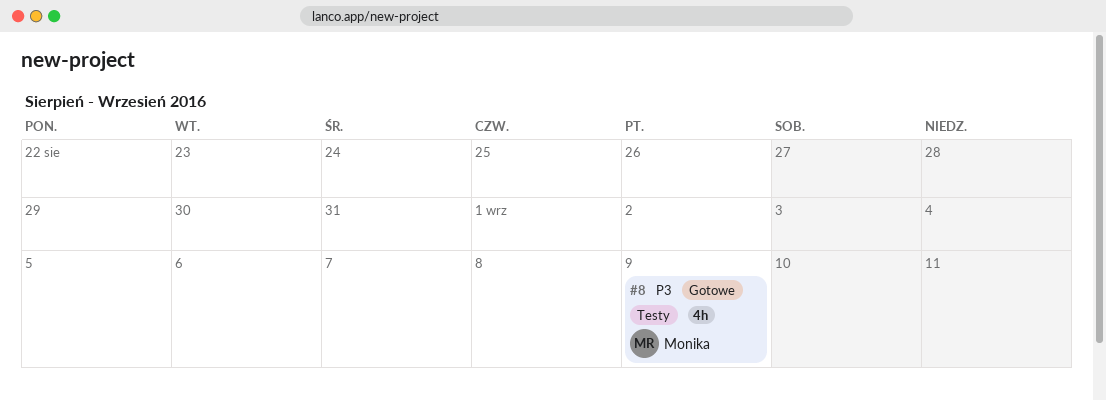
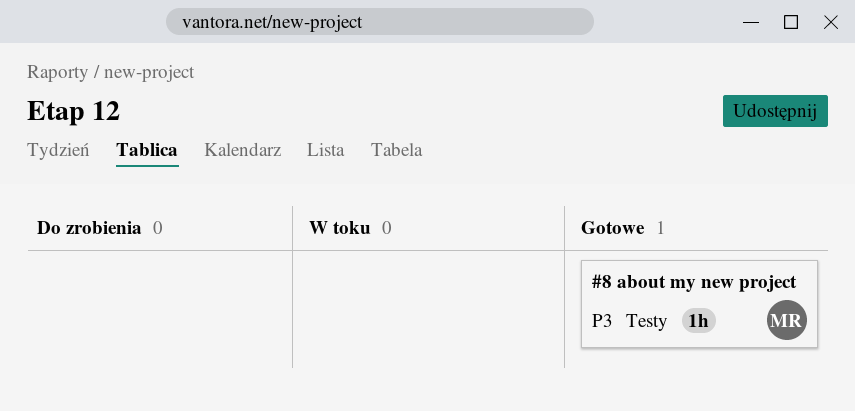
#8, estimate: 4h -> 1h

